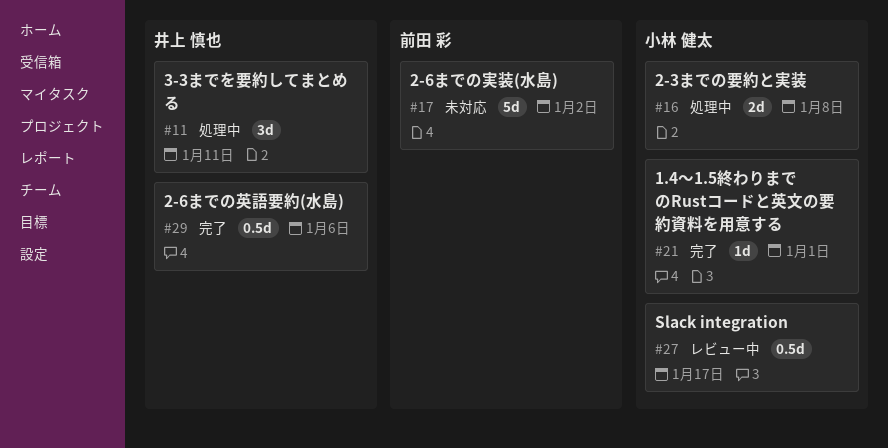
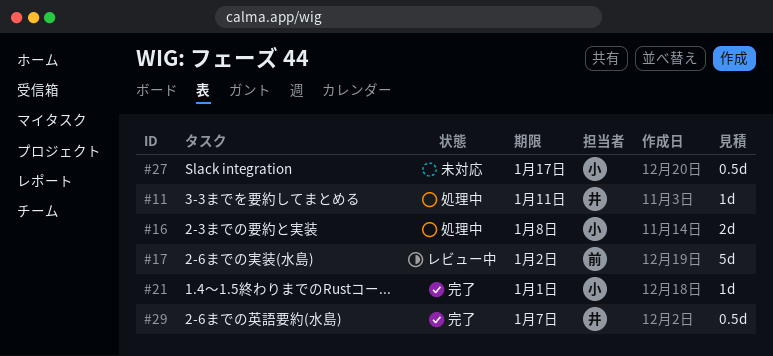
#11, estimate: 3d -> 1d
#17, status: 未対応 -> レビュー中
#27, status: レビュー中 -> 未対応
#29, due: Jan 6 -> Jan 7

